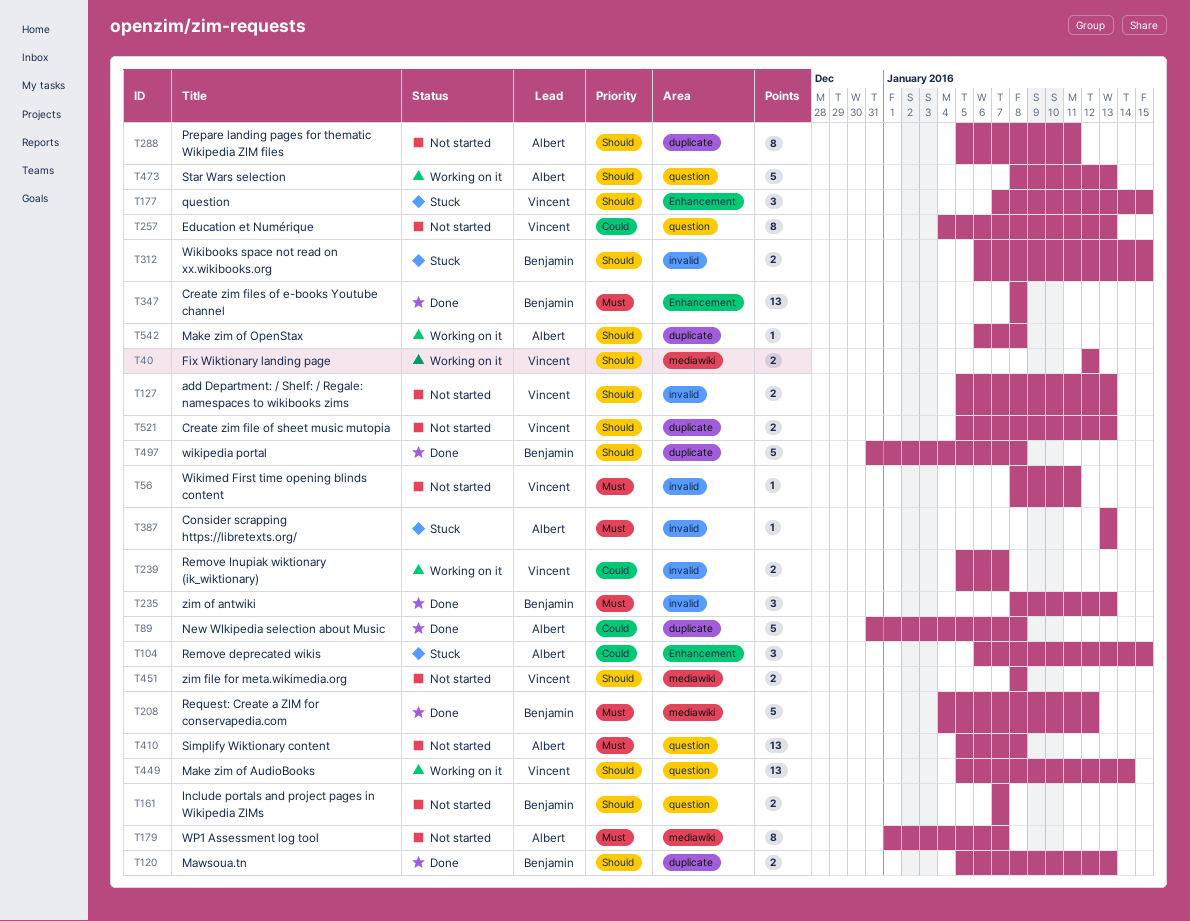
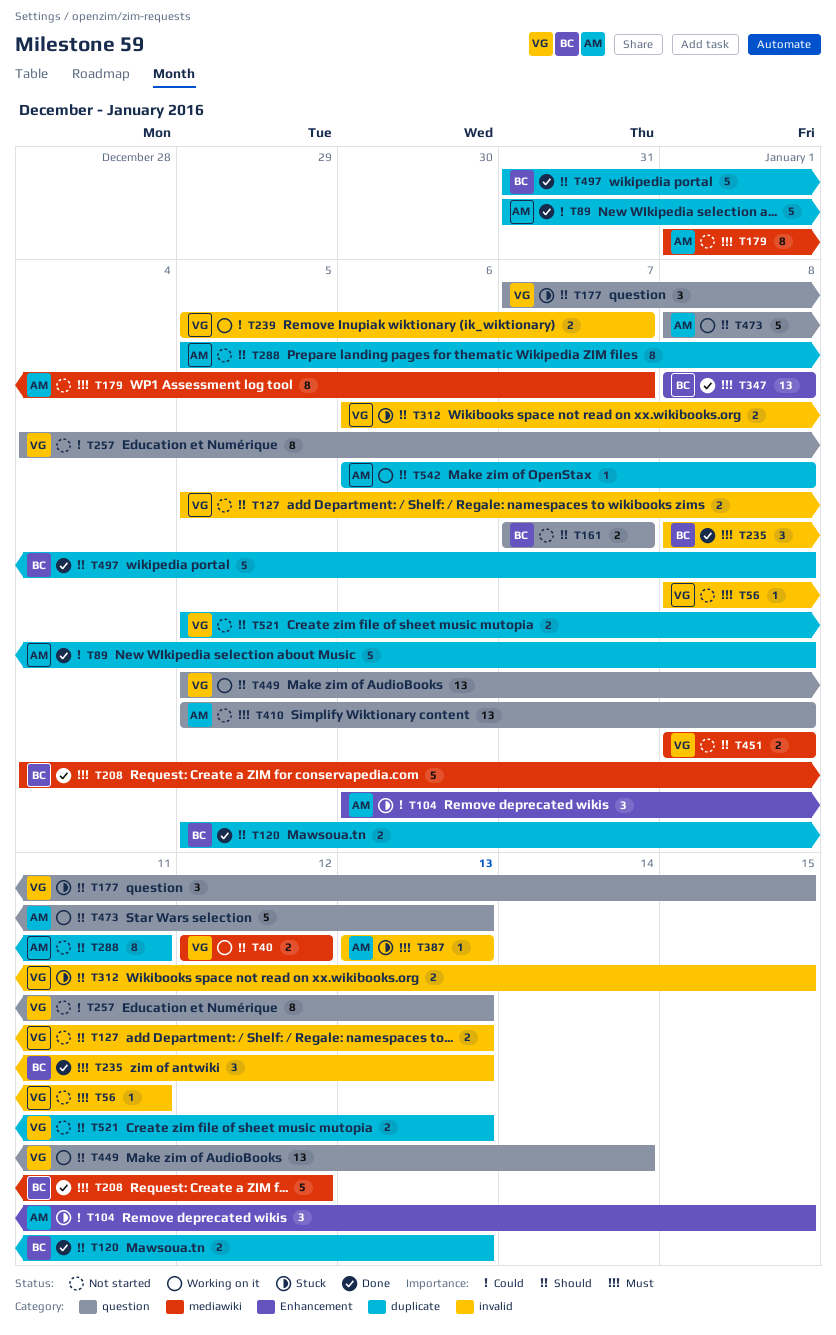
T177, label: Enhancement -> question
T312, owner: Benjamin -> Vincent

